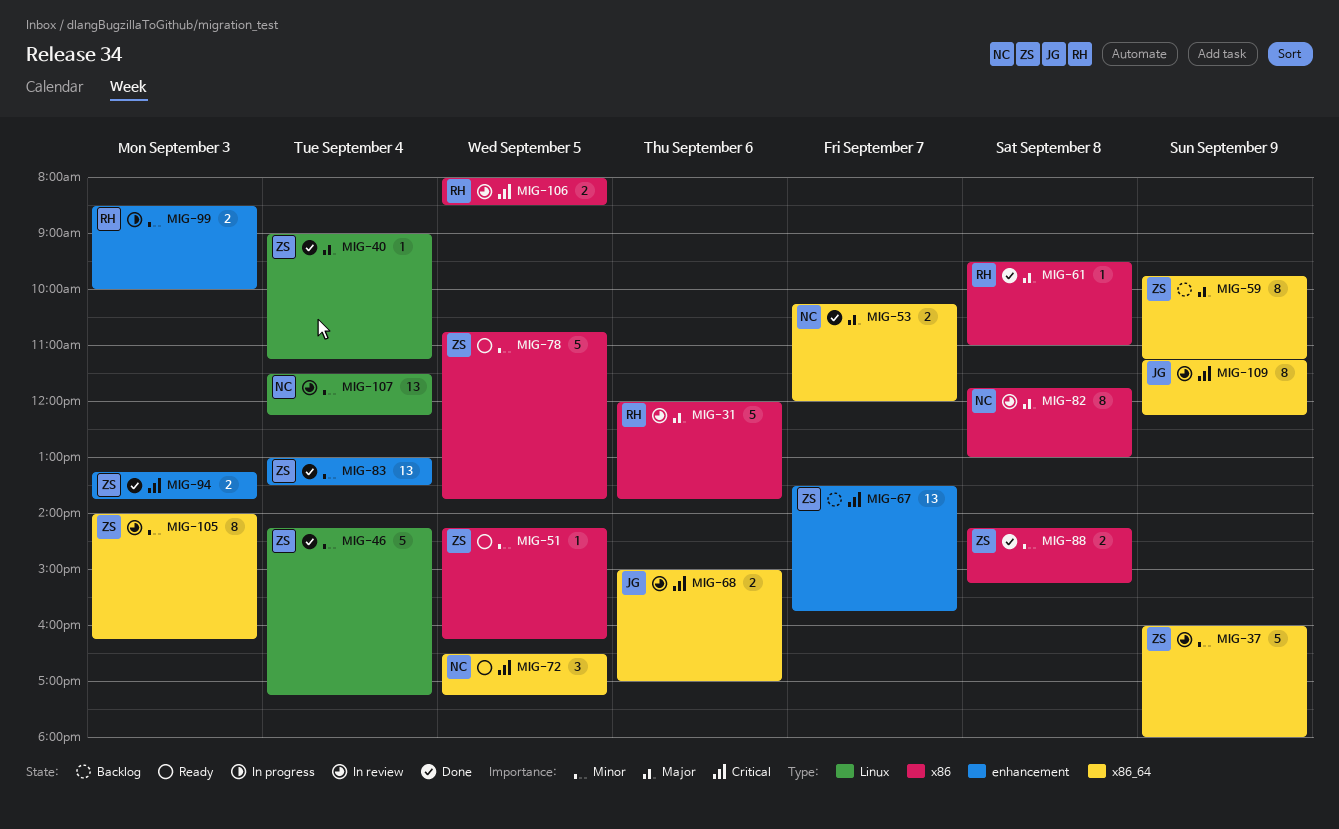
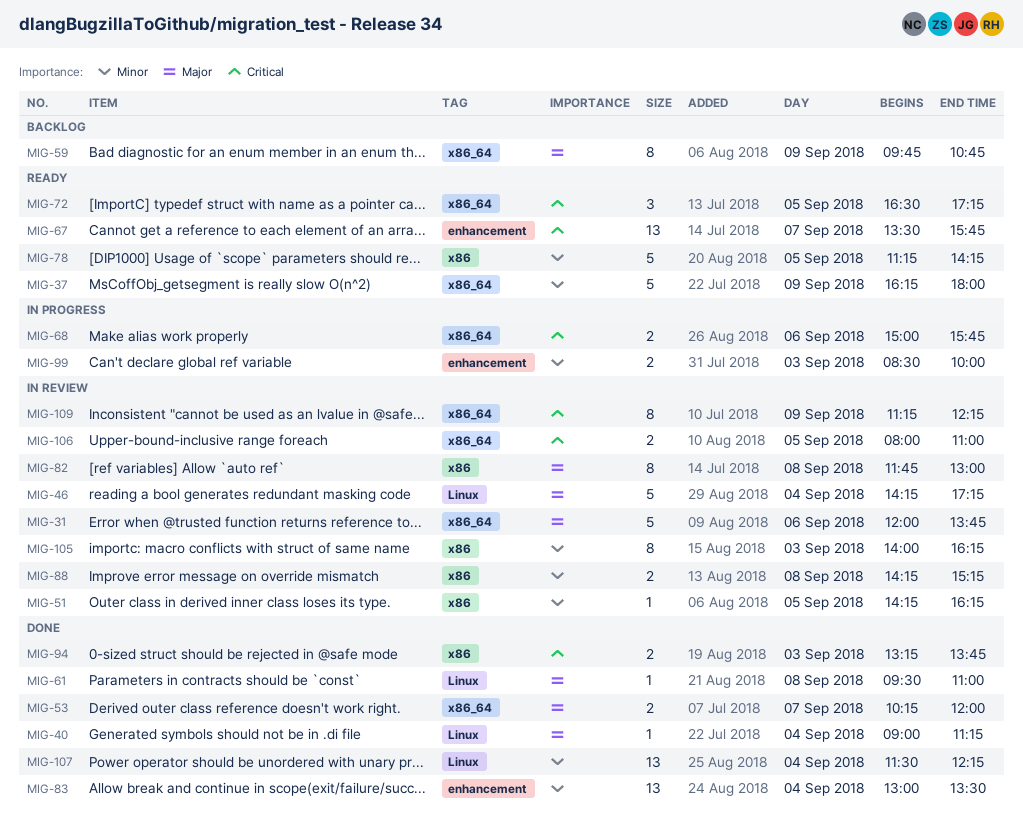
MIG-31, label: x86 -> x86_64
MIG-37, status: In review -> Ready
MIG-37, begins: 16:00 -> 16:15
MIG-46, status: Done -> In review
MIG-46, priority: Minor -> Major
MIG-51, status: Ready -> In review
MIG-59, ends: 11:15 -> 10:45
MIG-61, label: x86 -> Linux
MIG-67, status: Backlog -> Ready
MIG-68, status: In review -> In progress
MIG-68, ends: 17:00 -> 15:45
MIG-78, begins: 10:45 -> 11:15
MIG-78, ends: 13:45 -> 14:15
MIG-88, status: Done -> In review
MIG-94, label: enhancement -> x86
MIG-105, label: x86_64 -> x86
MIG-106, label: x86 -> x86_64
MIG-106, ends: 08:30 -> 11:00
MIG-107, status: In review -> Done

